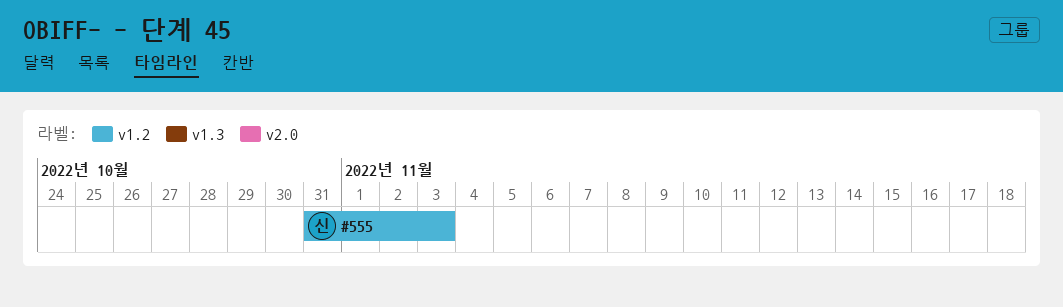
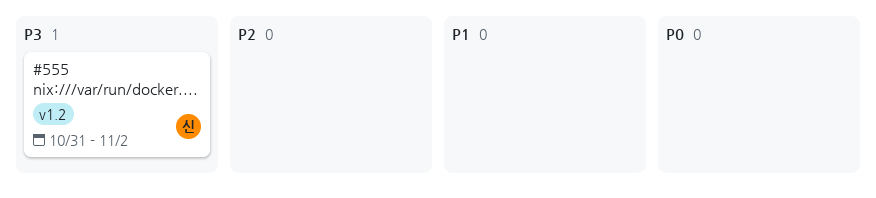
#555, due: Nov 3 -> Nov 2

